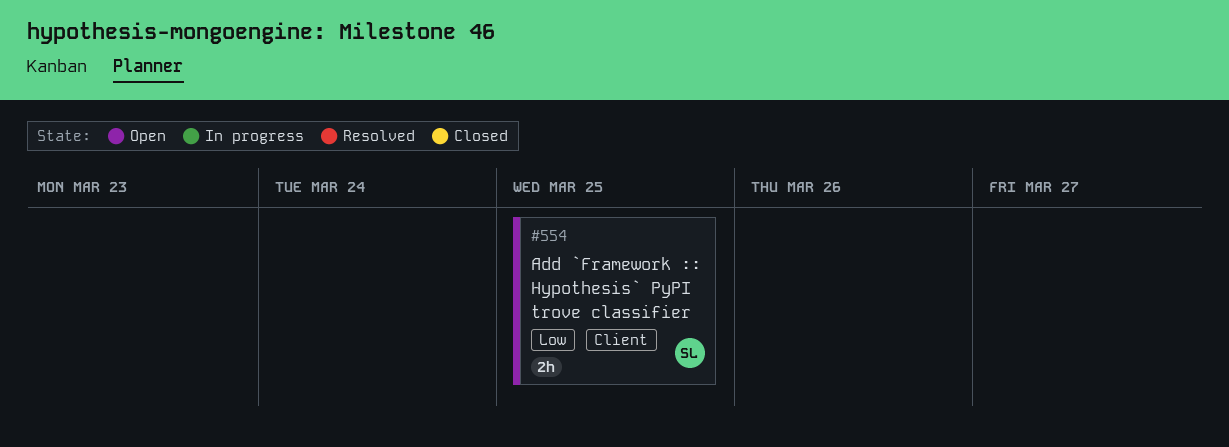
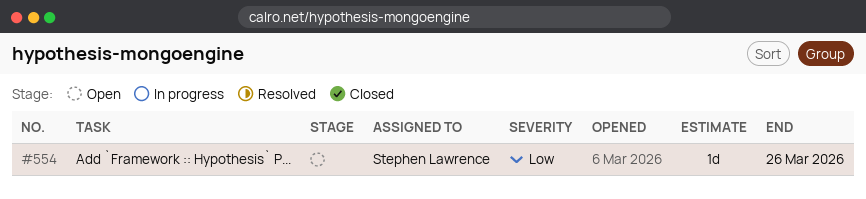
#554, estimate: 2h -> 1d
#554, due: Mar 25 -> Mar 26

